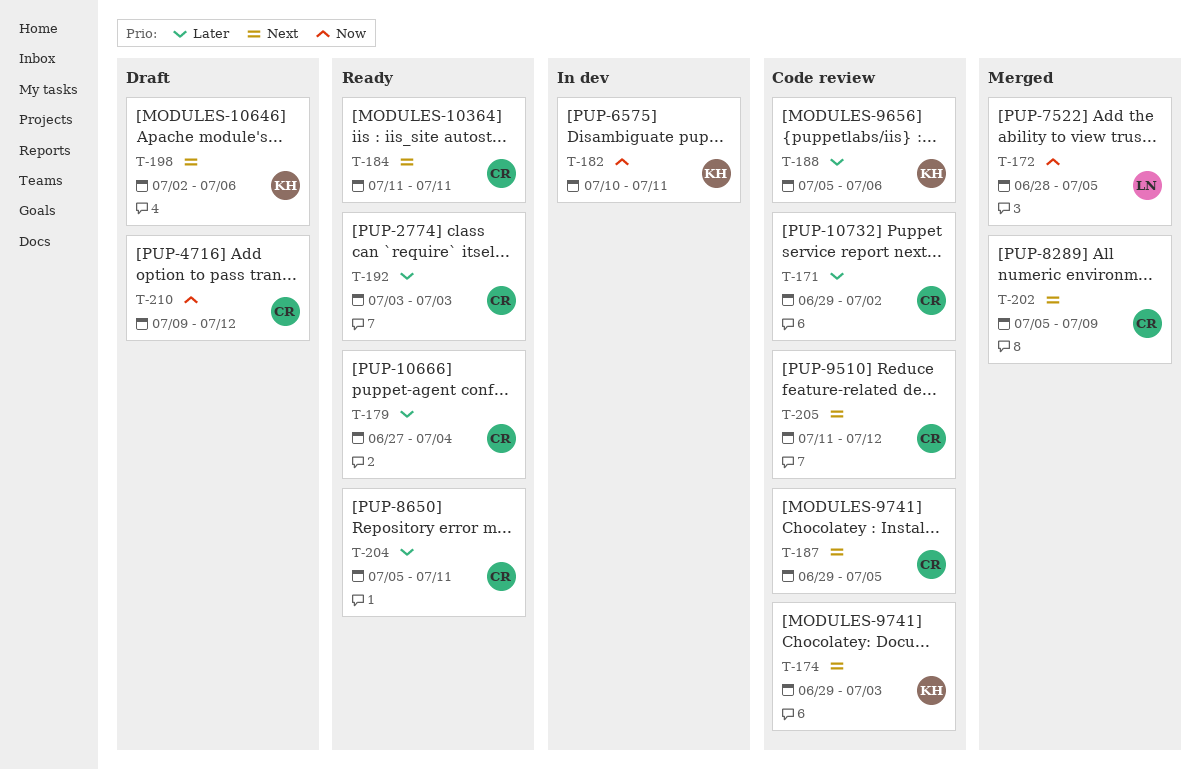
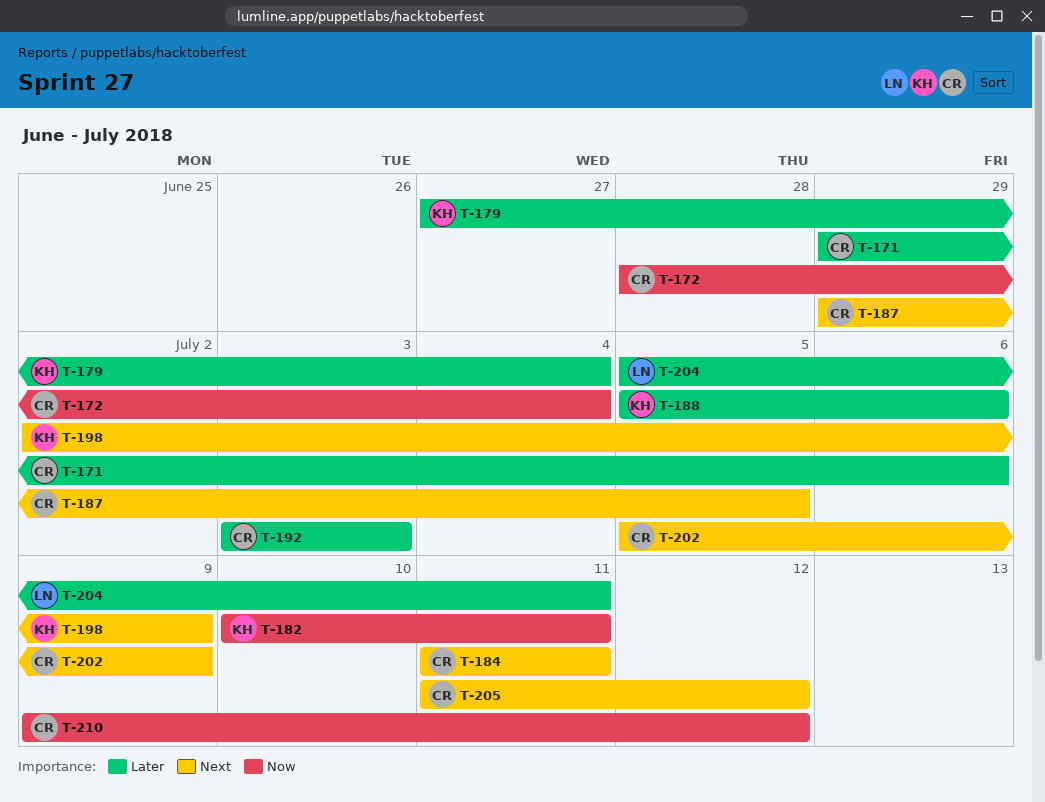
T-171, due: Jul 2 -> Jul 6
T-172, owner: LN -> CR
T-172, due: Jul 5 -> Jul 4
T-174: present -> none
T-179, owner: CR -> KH
T-198, due: Jul 6 -> Jul 9
T-204, owner: CR -> LN

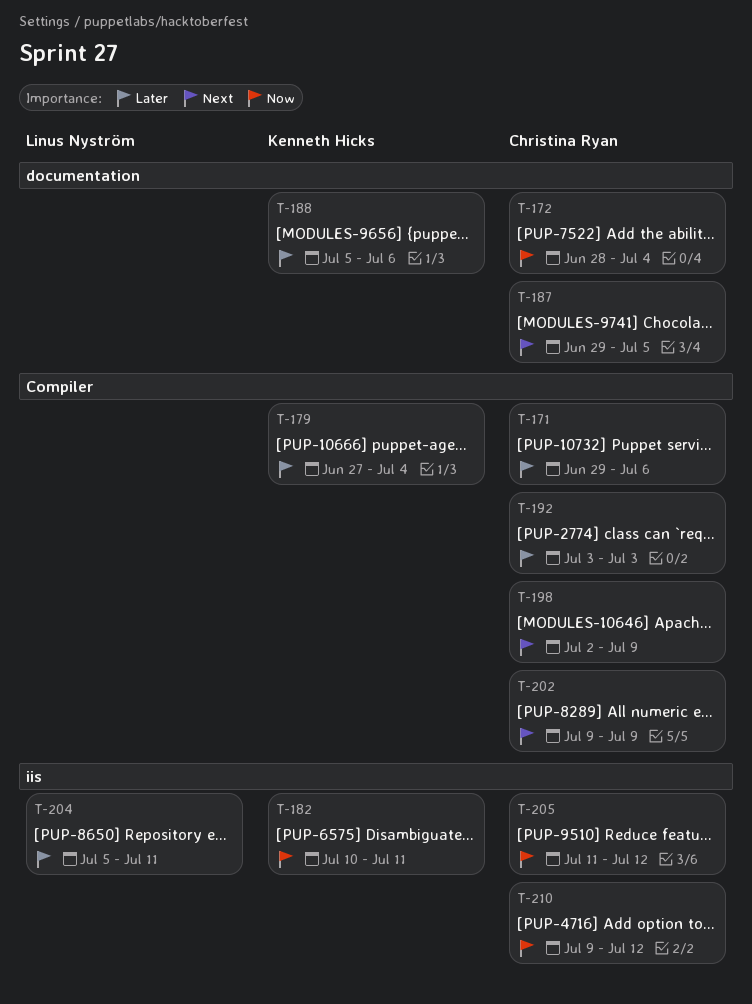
T-184: present -> none
T-198, owner: Kenneth Hicks -> Christina Ryan
T-202, start: Jul 5 -> Jul 9
T-205, priority: Next -> Now

